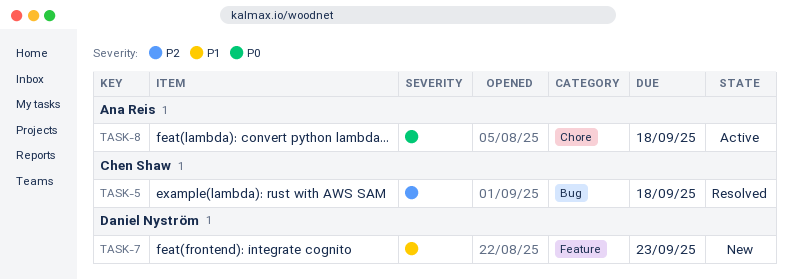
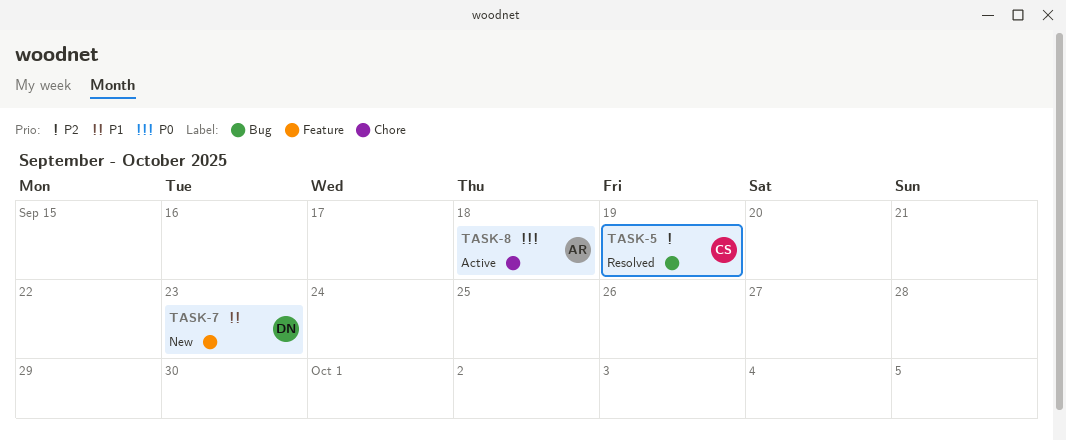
TASK-5, due: Sep 18 -> Sep 19

